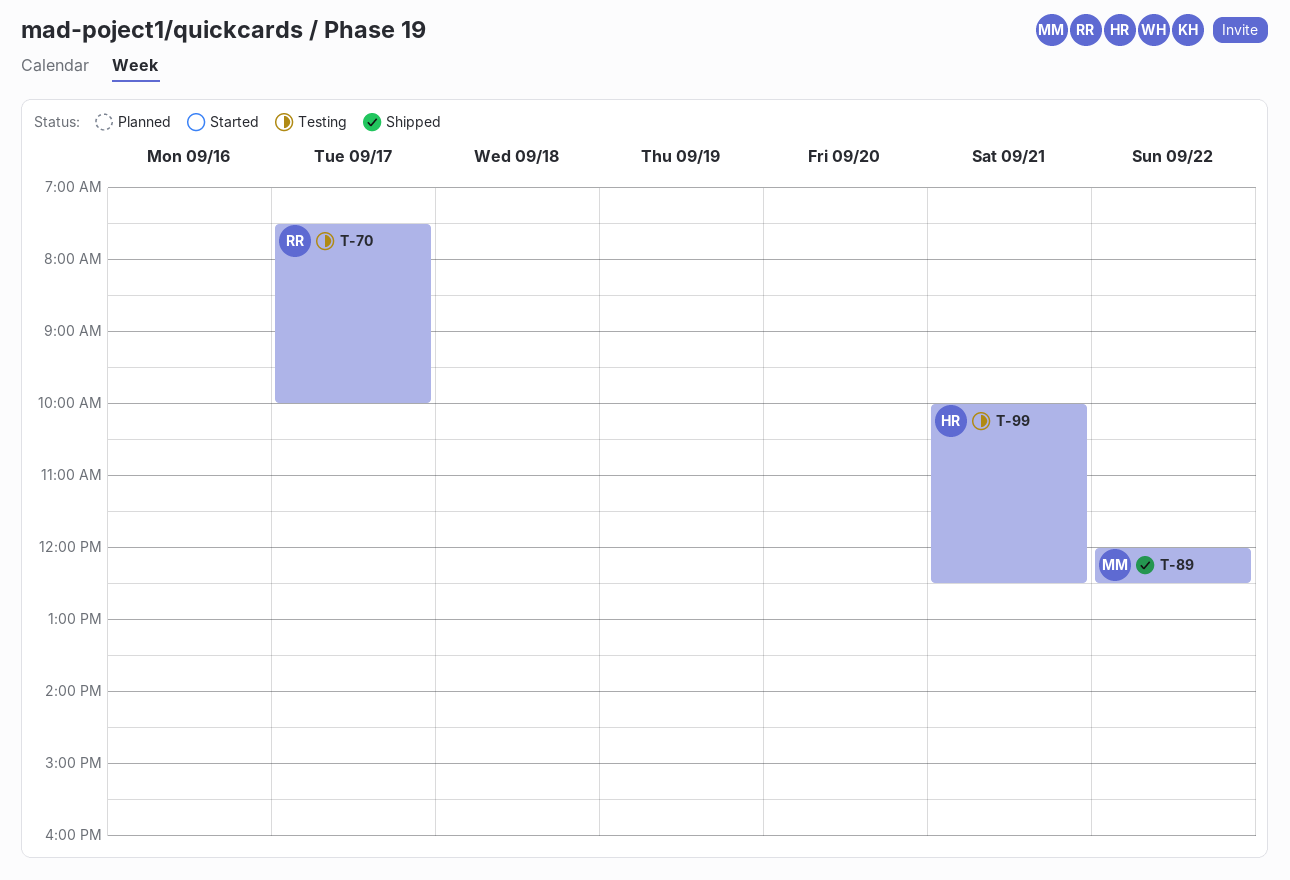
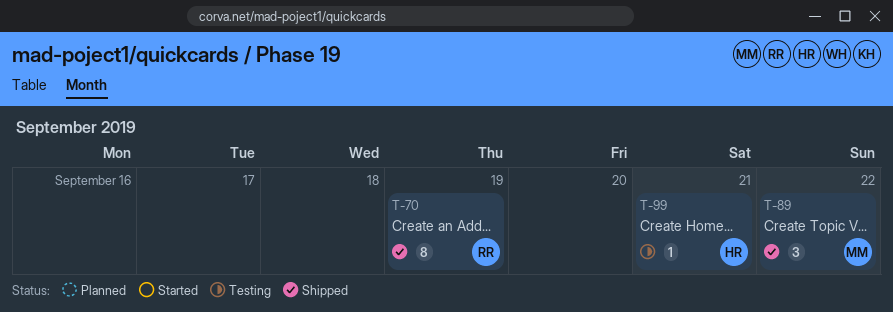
T-70, status: Testing -> Shipped
T-70, day: Sep 17 -> Sep 19

